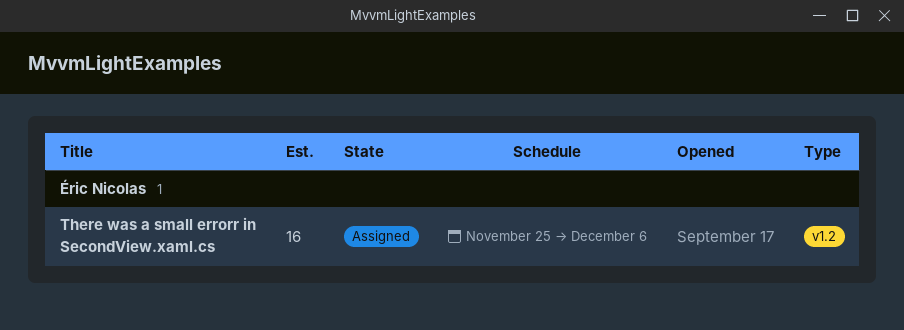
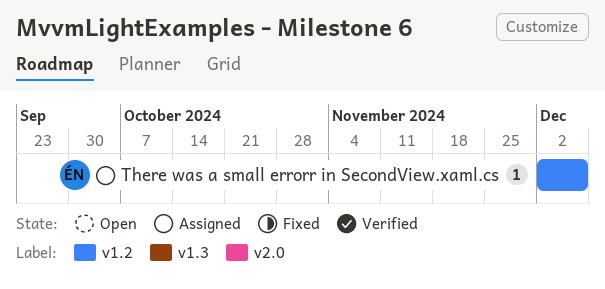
There was a small errorr in SecondView.xaml.cs, estimate: 16 -> 1
There was a small errorr in SecondView.xaml.cs, start: Nov 25 -> Dec 2

